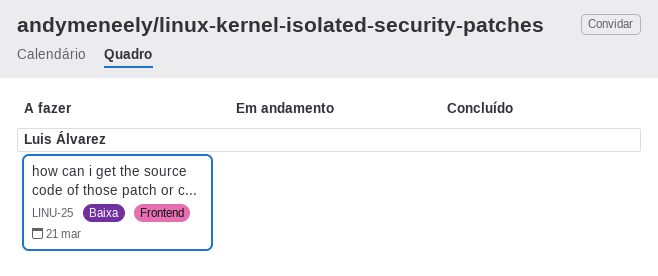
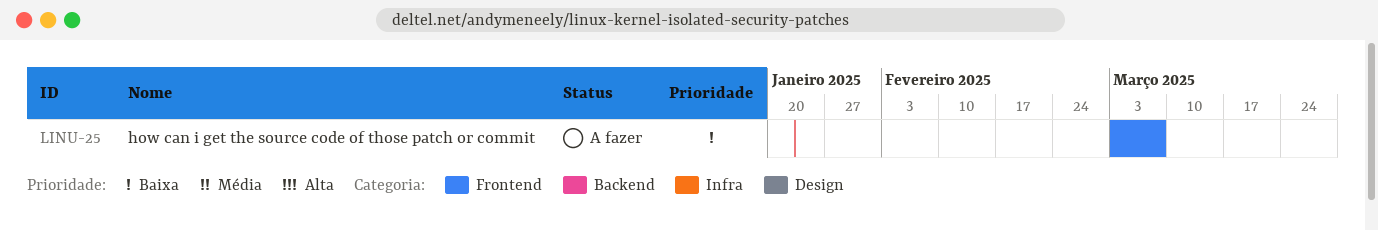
LINU-25, due: Mar 21 -> Mar 7

